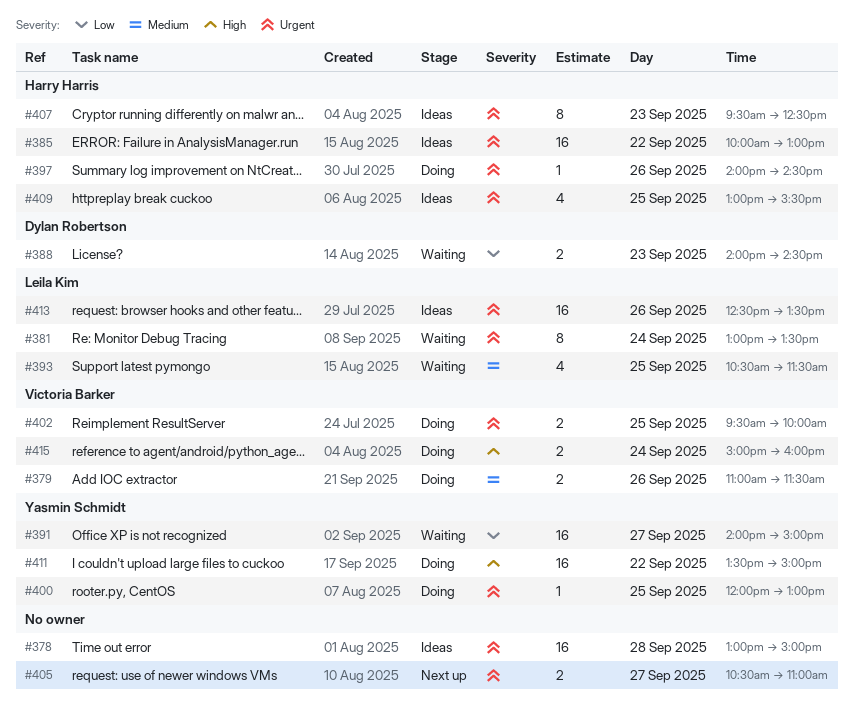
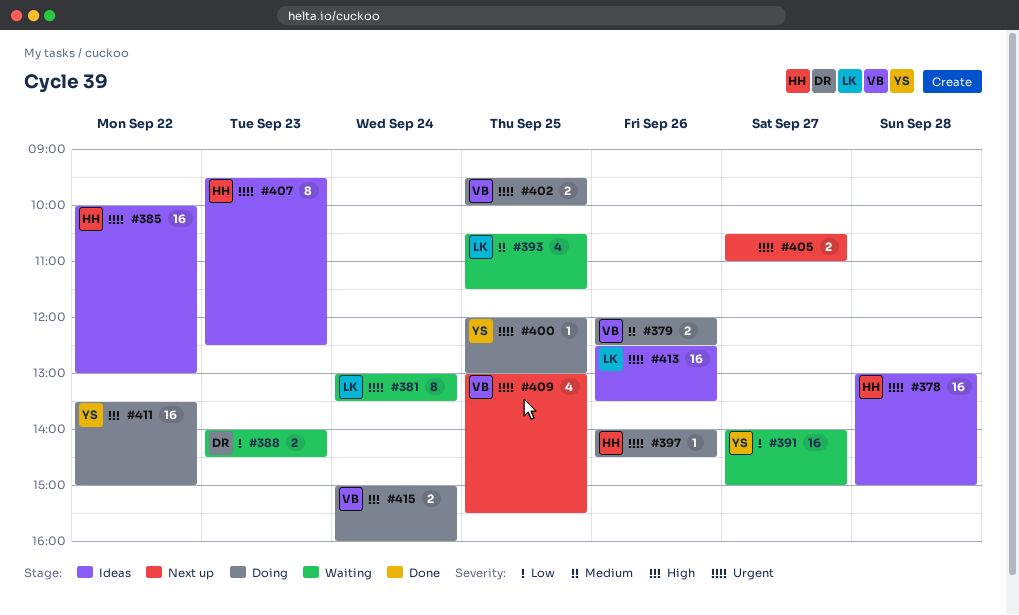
#378, owner: none -> Harry Harris
#379, begins: 11:00 -> 12:00
#379, ends: 11:30 -> 12:30
#409, status: Ideas -> Next up
#409, owner: Harry Harris -> Victoria Barker

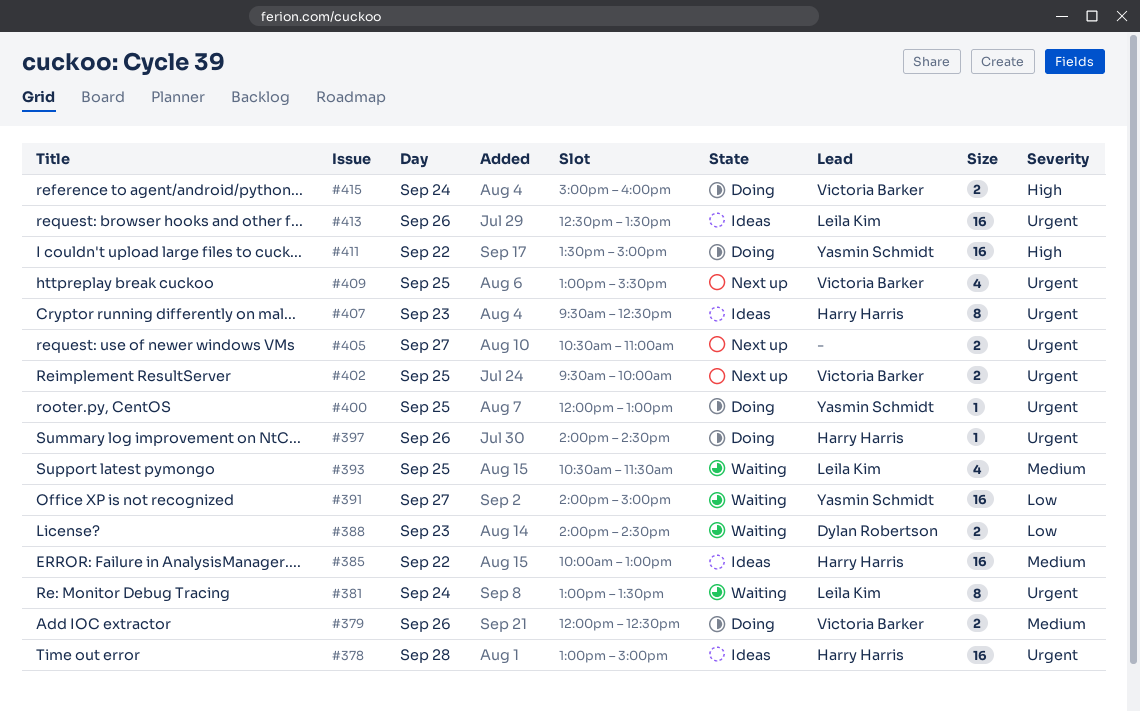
#385, priority: Urgent -> Medium
#402, status: Doing -> Next up

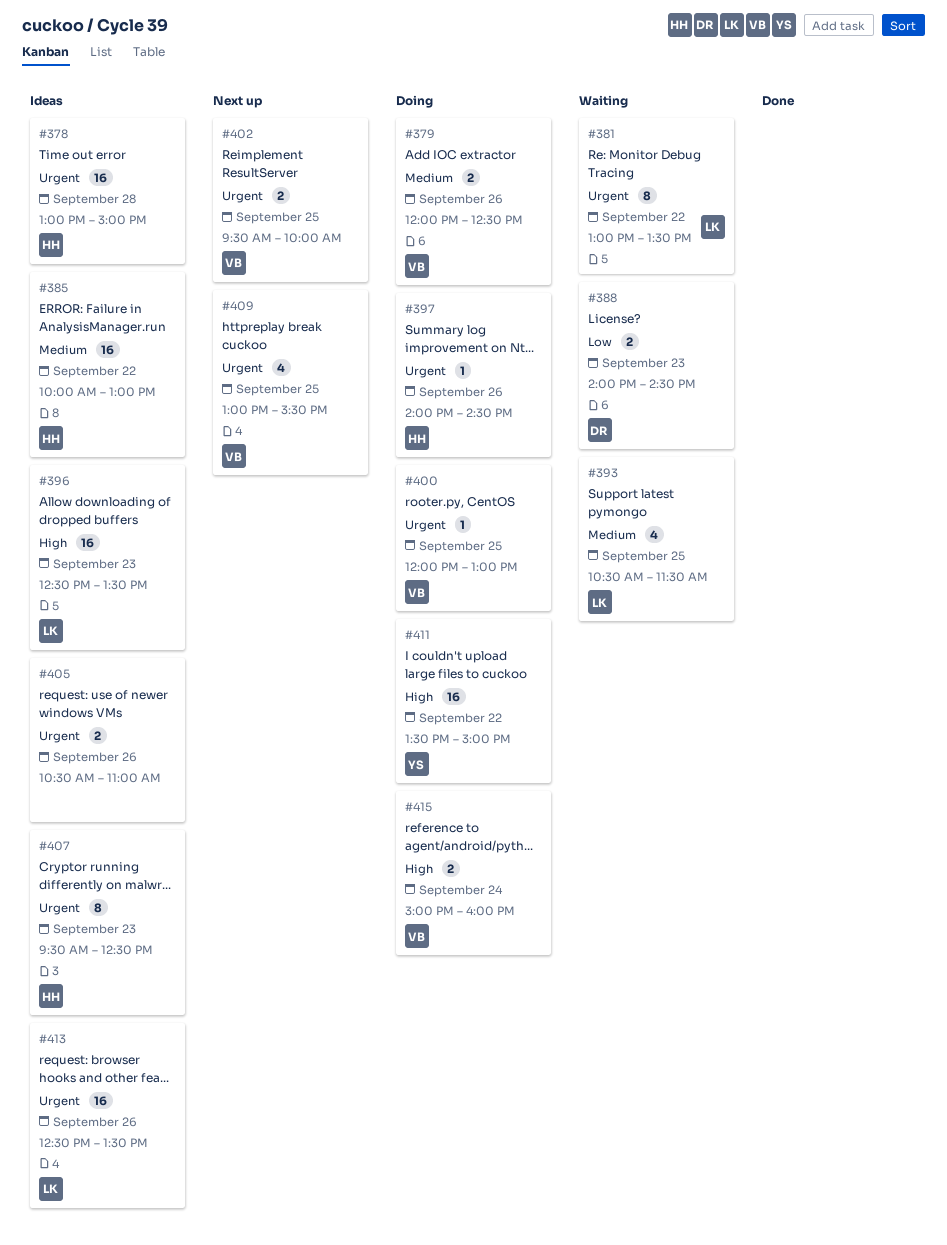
#381, day: Sep 24 -> Sep 22
#391: present -> none
#396: none -> present
#400, owner: Yasmin Schmidt -> Victoria Barker
#405, status: Next up -> Ideas
#405, day: Sep 27 -> Sep 26

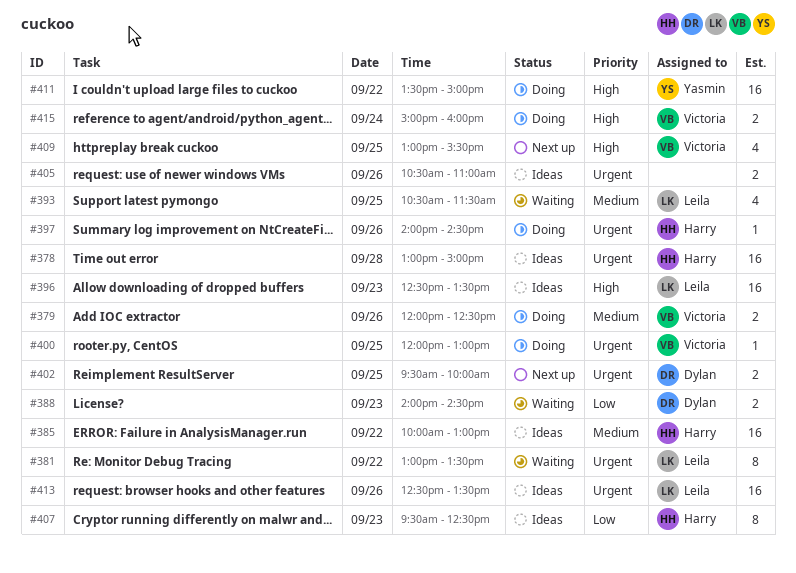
#402, owner: Victoria -> Dylan
#407, priority: Urgent -> Low
#409, priority: Urgent -> High

